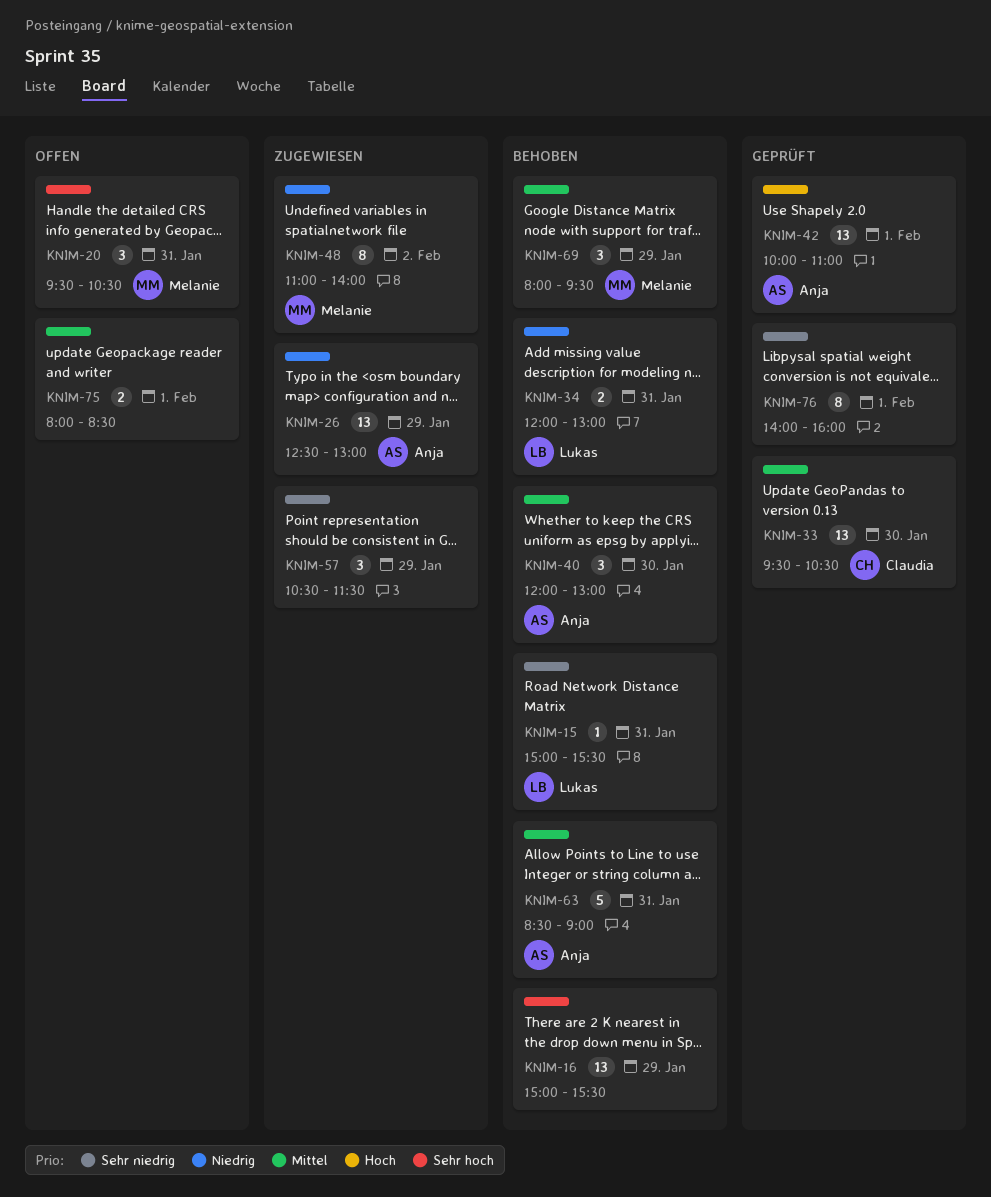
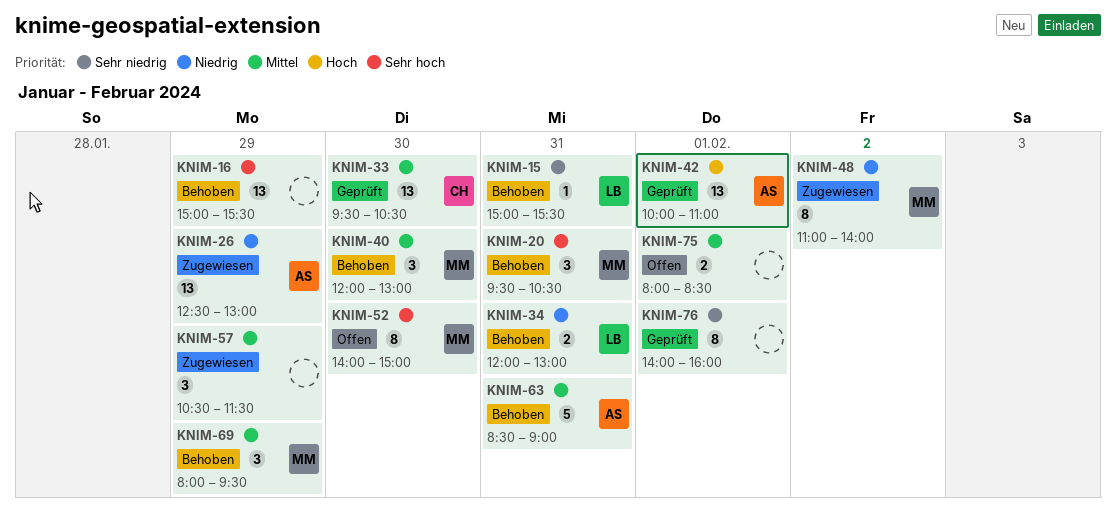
KNIM-20, status: Offen -> Behoben
KNIM-40, owner: Anja -> Melanie
KNIM-52: none -> present
KNIM-57, priority: Sehr niedrig -> Mittel

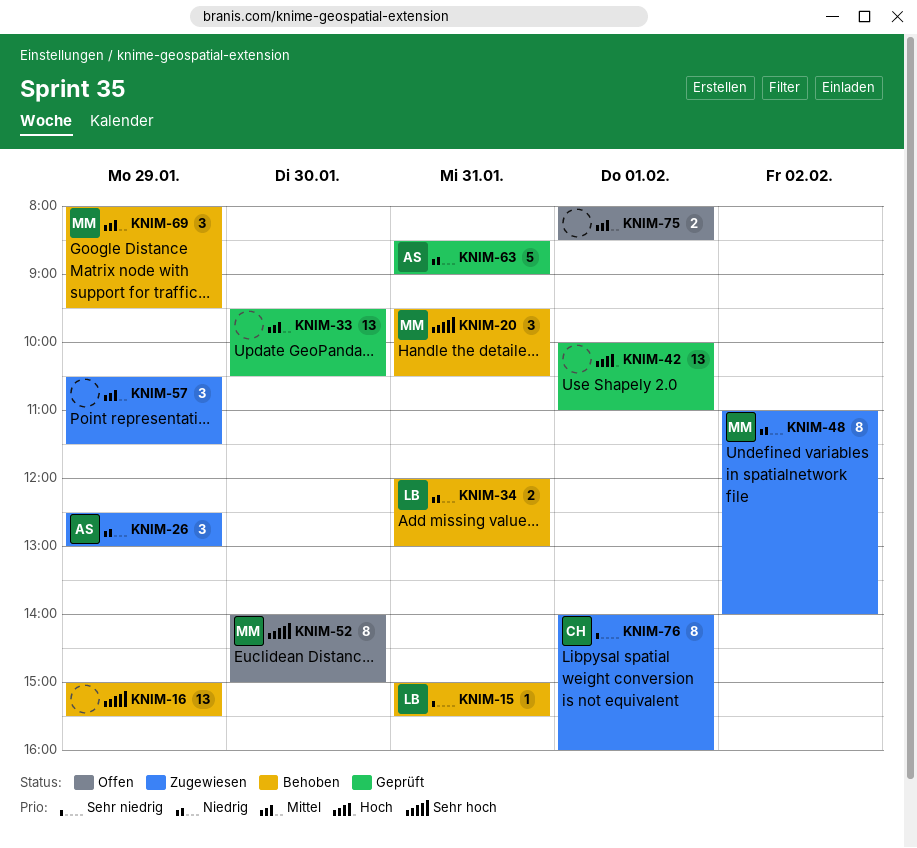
KNIM-26, estimate: 13 -> 3
KNIM-33, owner: CH -> none
KNIM-40: present -> none
KNIM-42, owner: AS -> none
KNIM-63, status: Behoben -> Geprüft
KNIM-63, priority: Mittel -> Niedrig
KNIM-76, status: Geprüft -> Zugewiesen
KNIM-76, owner: none -> CH

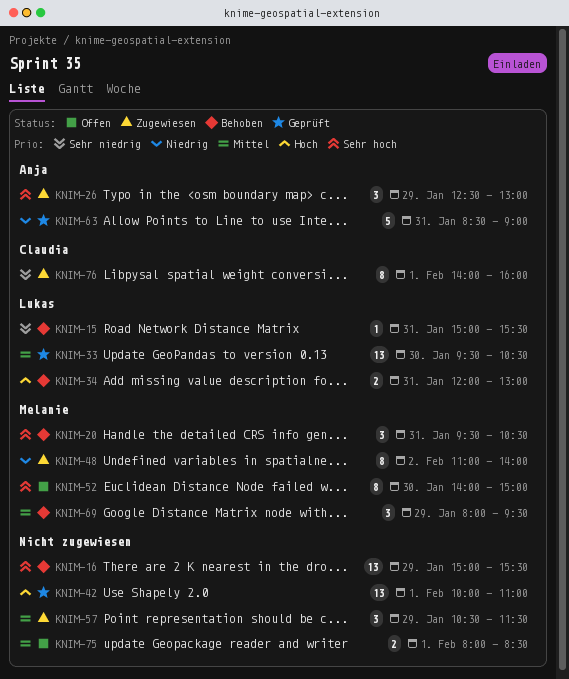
KNIM-26, priority: Niedrig -> Sehr hoch
KNIM-33, owner: none -> Lukas
KNIM-34, priority: Niedrig -> Hoch

